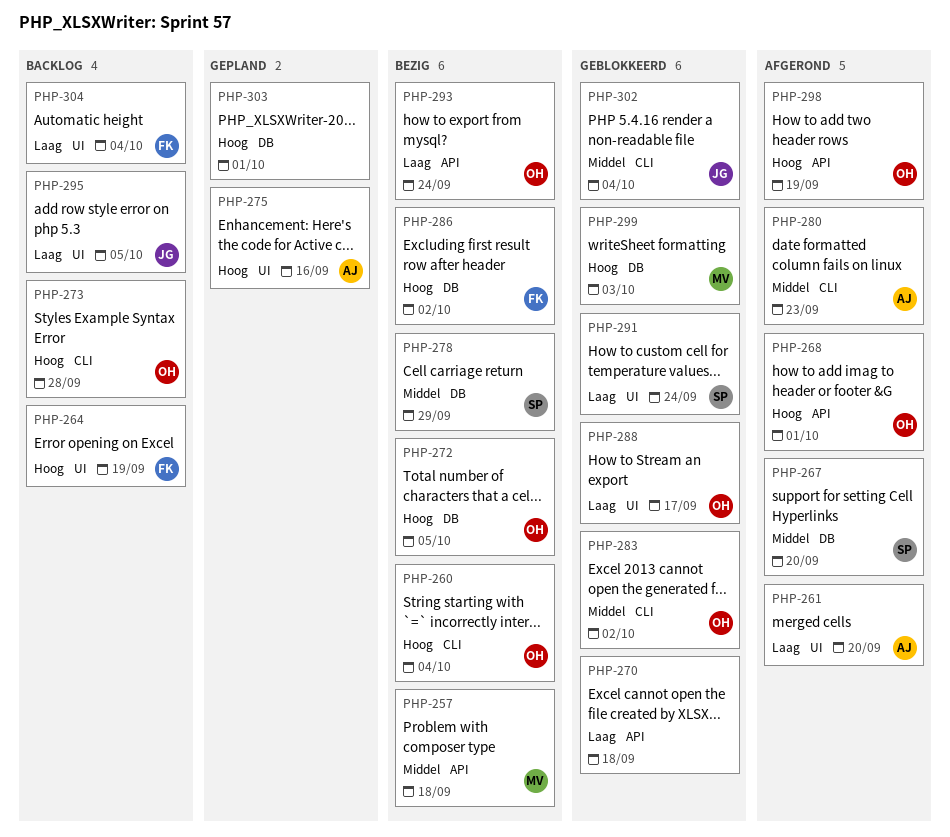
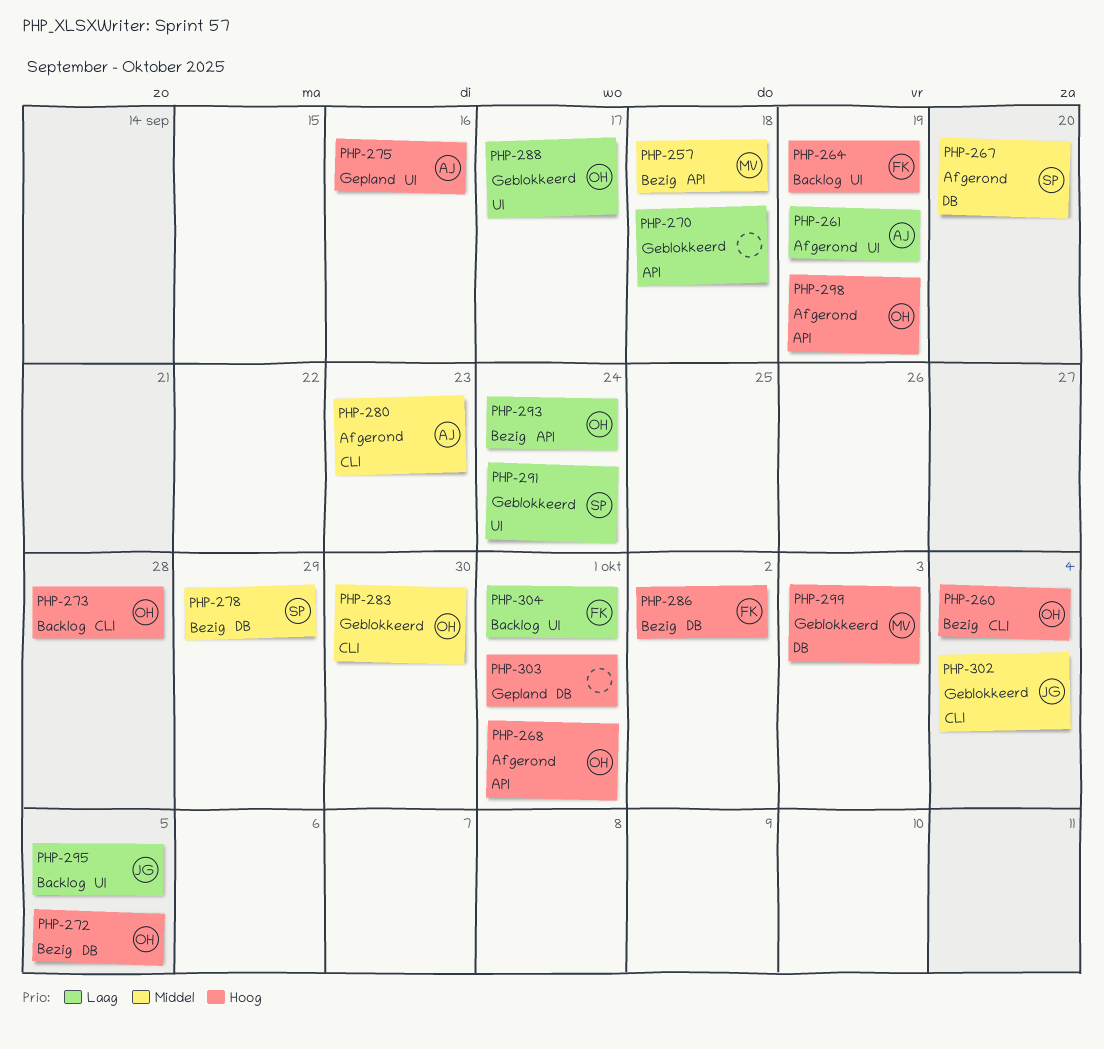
PHP-261, due: Sep 20 -> Sep 19
PHP-283, due: Oct 2 -> Sep 30
PHP-304, due: Oct 4 -> Oct 1

